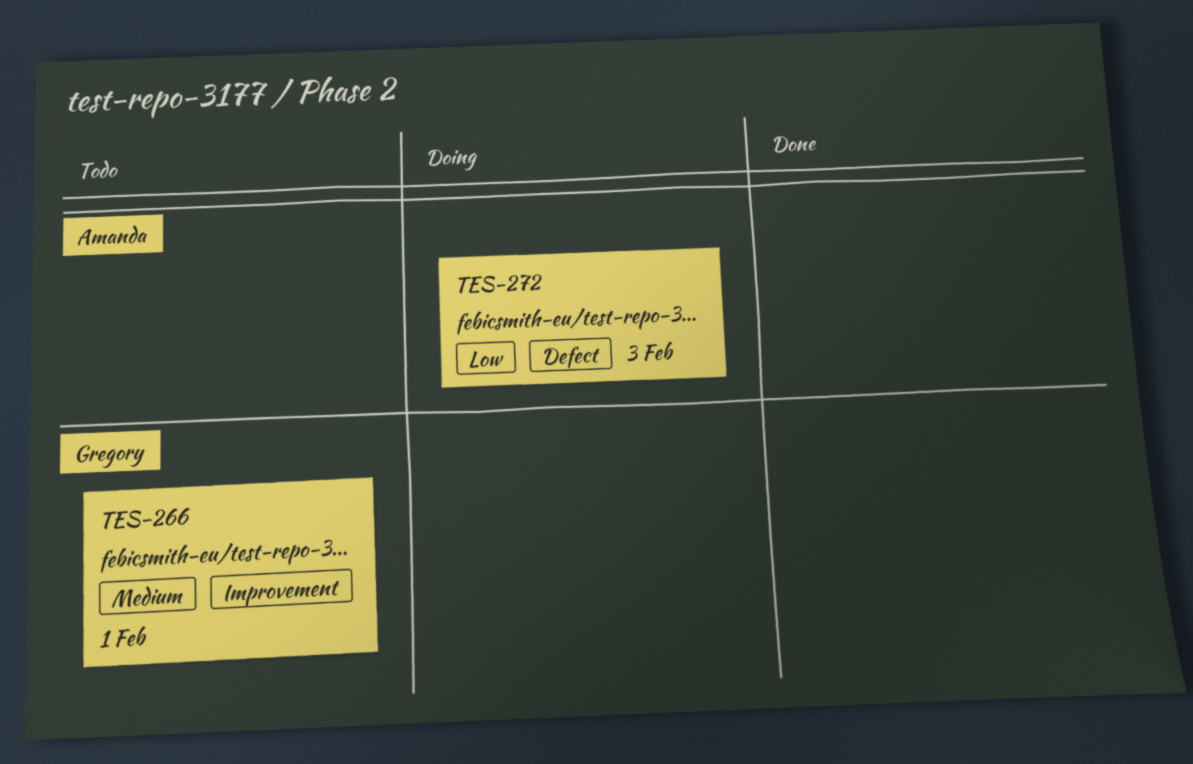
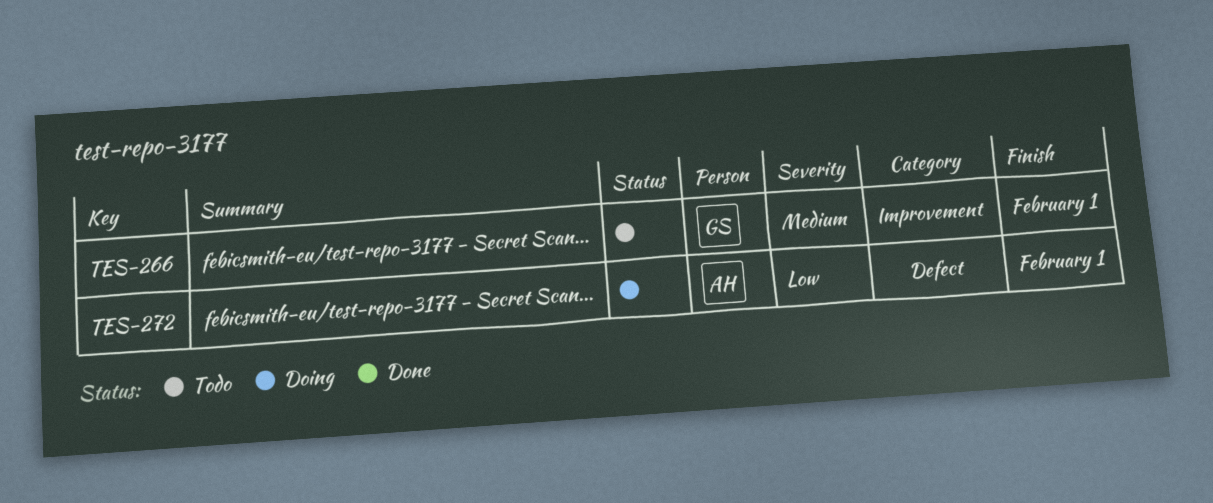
TES-272, due: Feb 3 -> Feb 1

